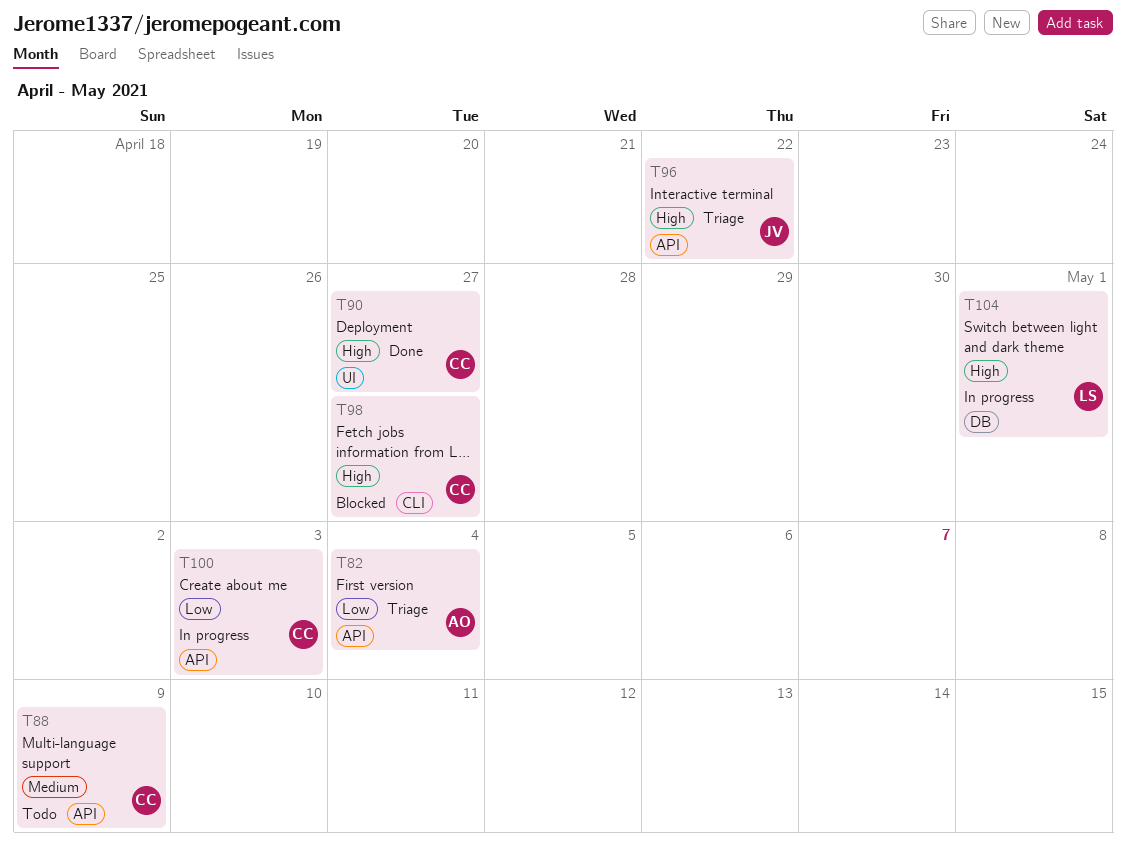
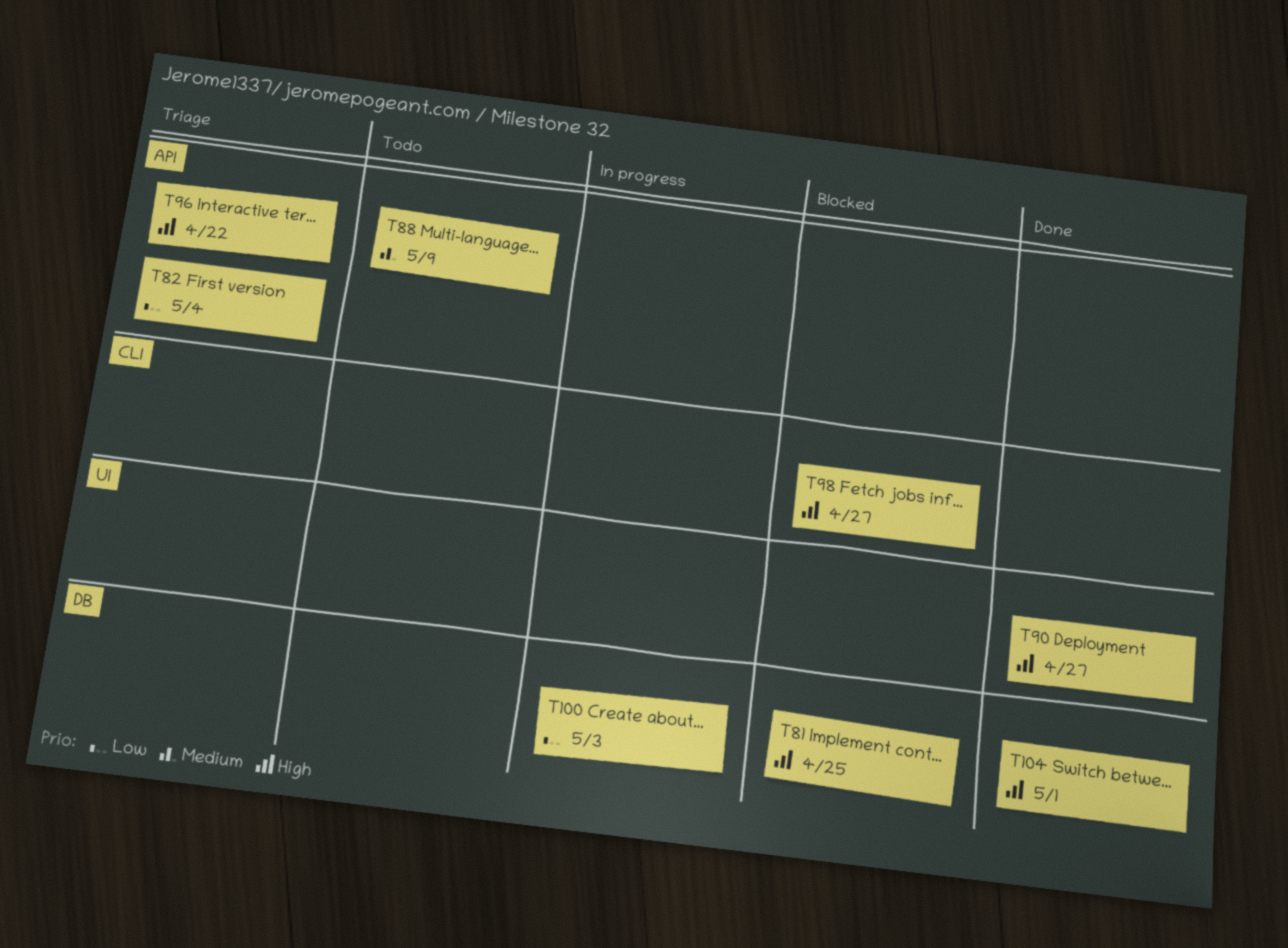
T81: none -> present
T100, label: API -> DB
T104, status: In progress -> Done

